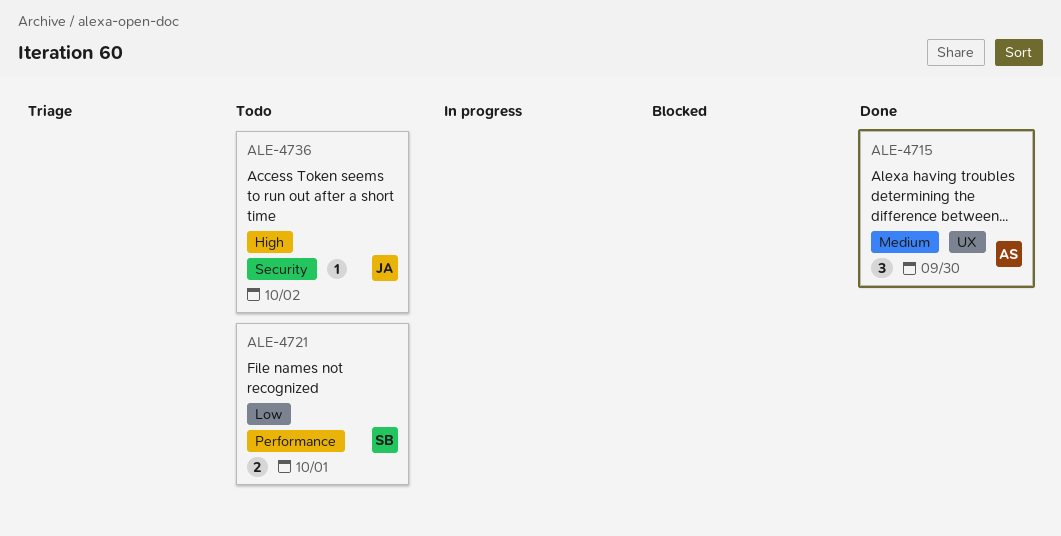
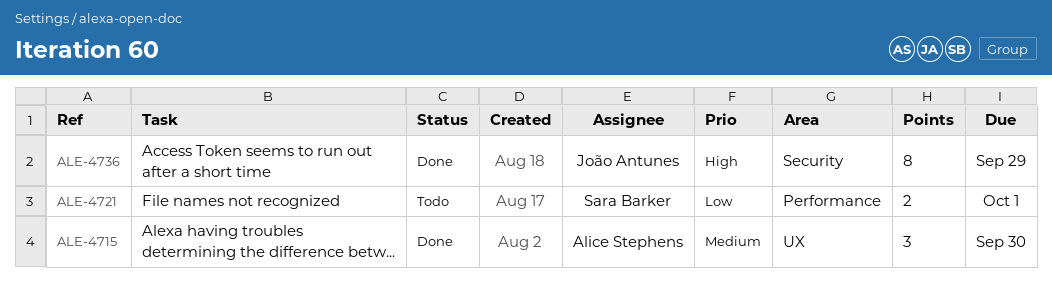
ALE-4736, status: Todo -> Done
ALE-4736, estimate: 1 -> 8
ALE-4736, due: Oct 2 -> Sep 29

